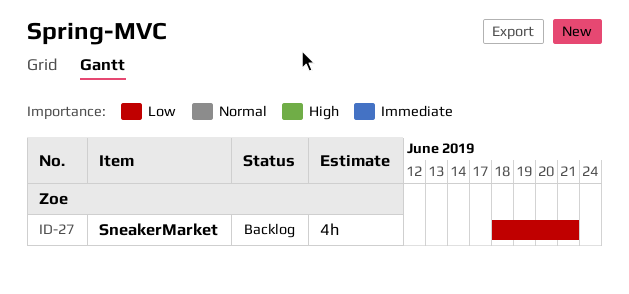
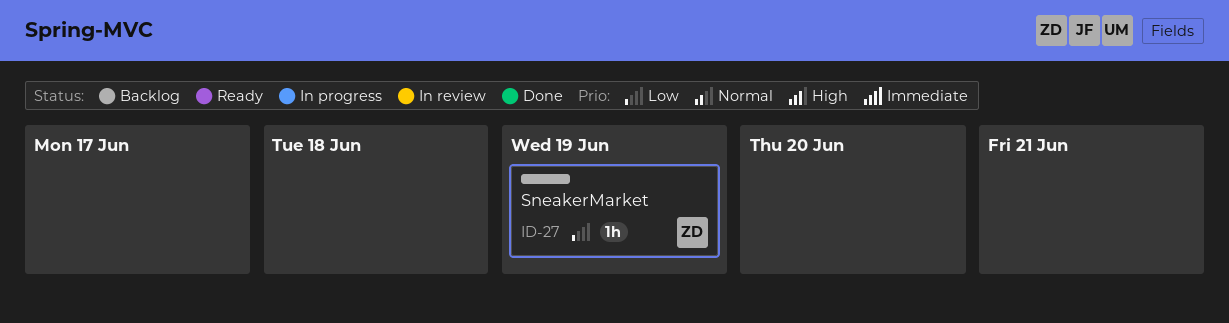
ID-27, estimate: 4h -> 1h
ID-27, due: Jun 21 -> Jun 19

